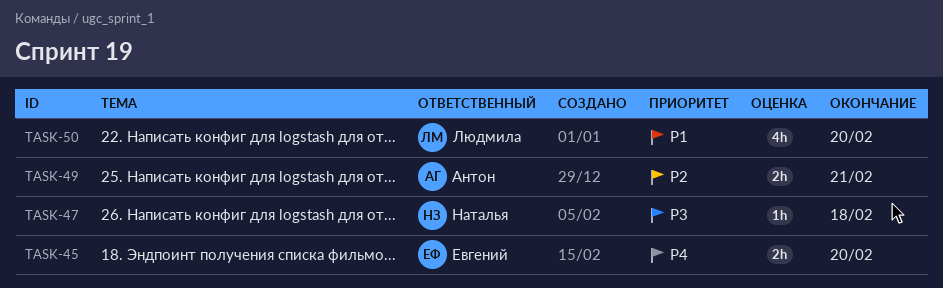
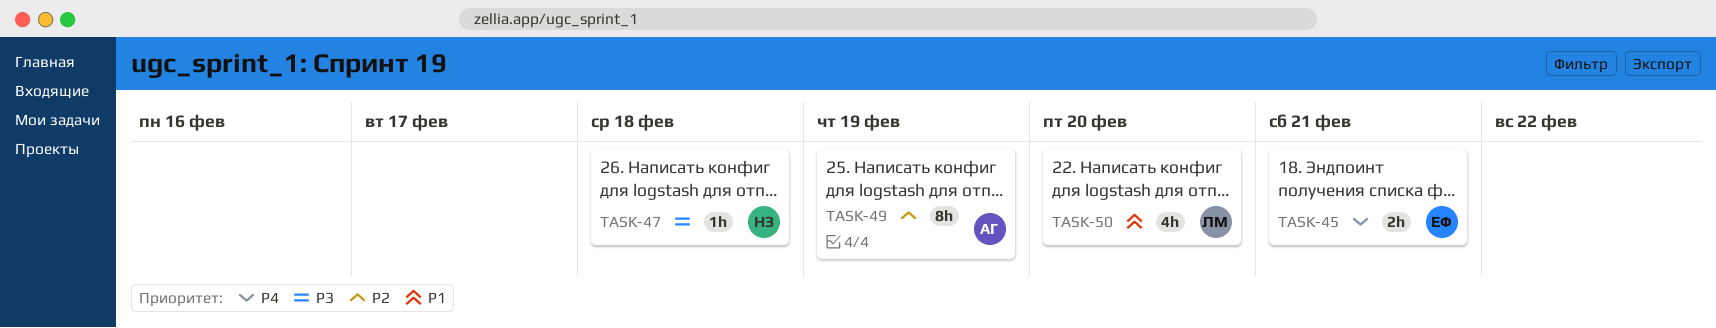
TASK-45, due: Feb 20 -> Feb 21
TASK-49, estimate: 2h -> 8h
TASK-49, due: Feb 21 -> Feb 19

